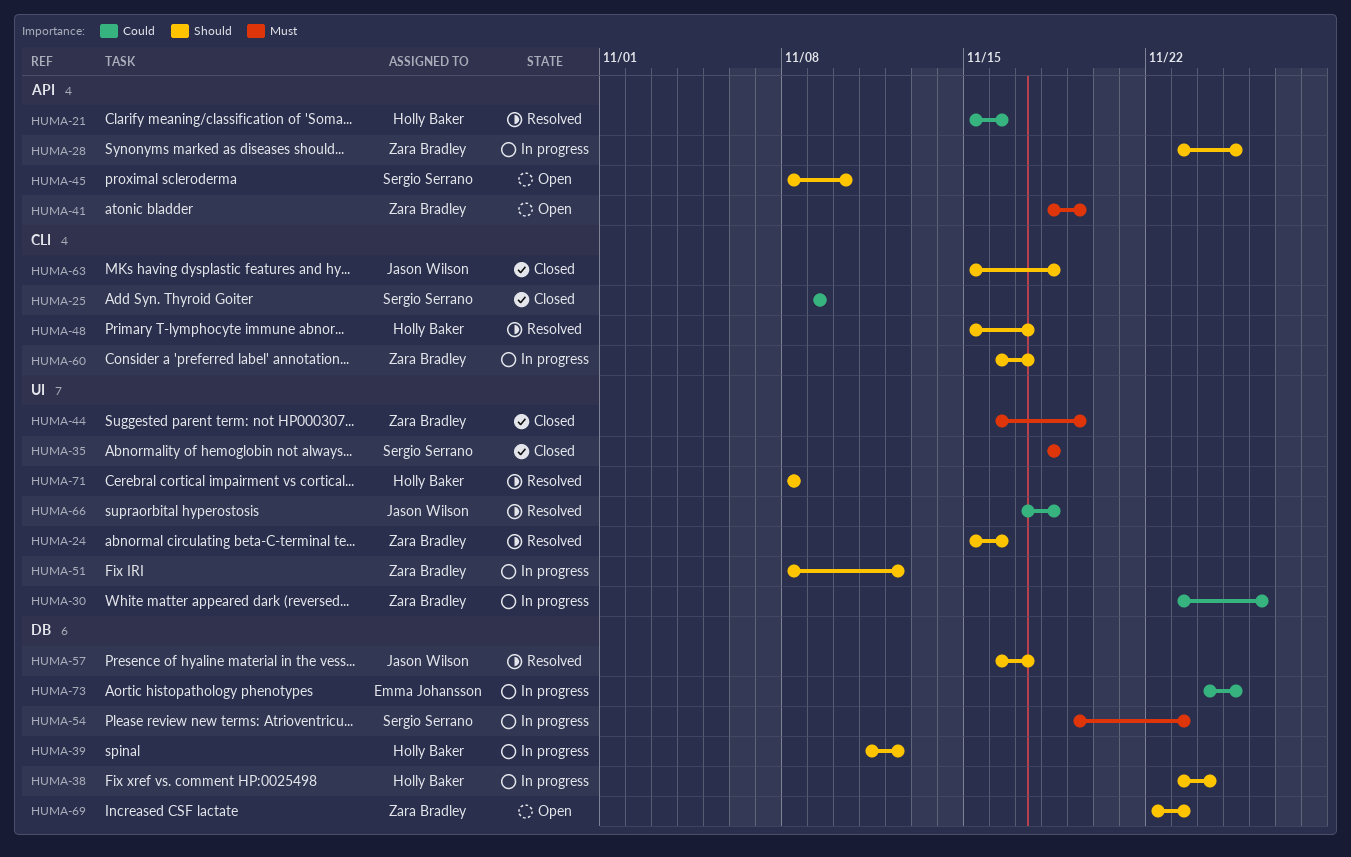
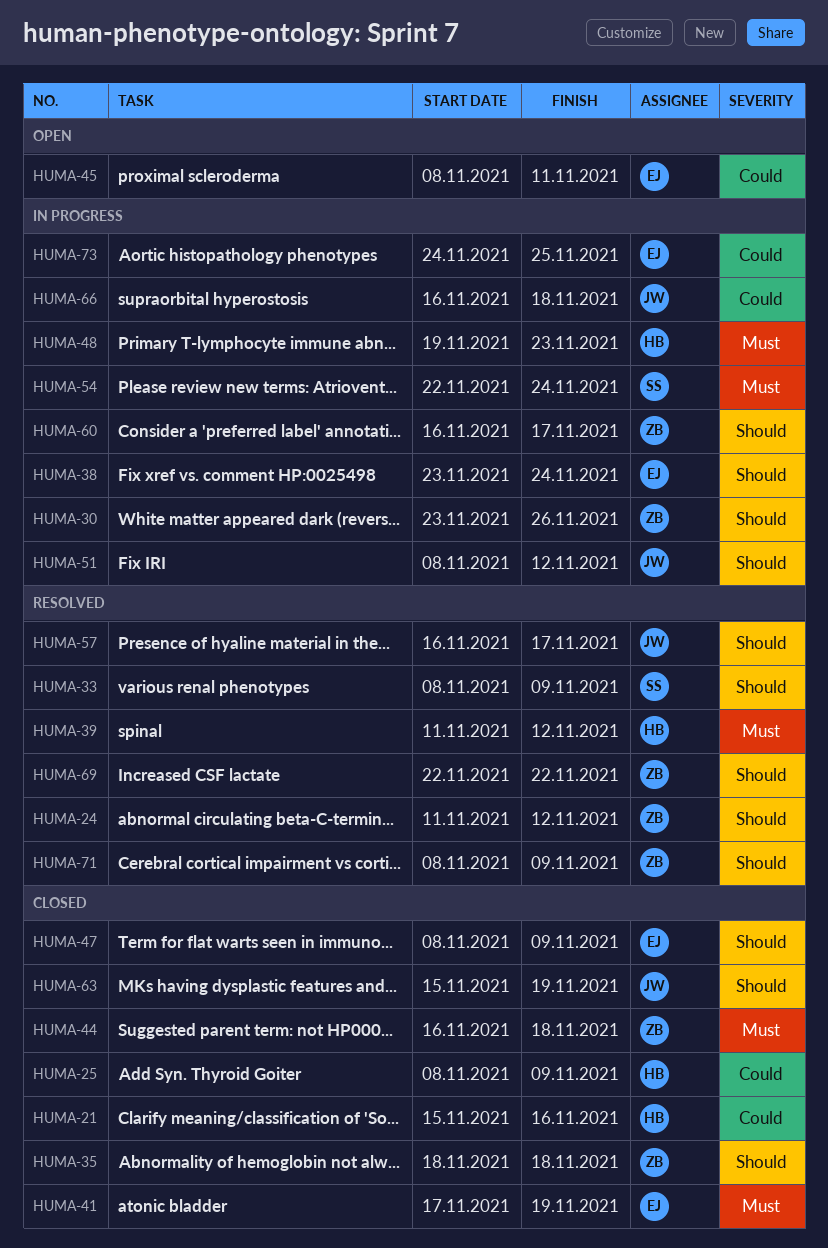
HUMA-21, status: Resolved -> Closed
HUMA-24, start: Nov 15 -> Nov 11
HUMA-24, due: Nov 16 -> Nov 12
HUMA-25, owner: Sergio Serrano -> Holly Baker
HUMA-25, start: Nov 9 -> Nov 8
HUMA-28: present -> none
HUMA-30, priority: Could -> Should
HUMA-33: none -> present
HUMA-35, owner: Sergio Serrano -> Zara Bradley
HUMA-35, priority: Must -> Should
HUMA-38, owner: Holly Baker -> Emma Johansson
HUMA-39, status: In progress -> Resolved
HUMA-39, priority: Should -> Must
HUMA-41, status: Open -> Closed
HUMA-41, owner: Zara Bradley -> Emma Johansson
HUMA-41, start: Nov 18 -> Nov 17
HUMA-44, due: Nov 19 -> Nov 18
HUMA-45, owner: Sergio Serrano -> Emma Johansson
HUMA-45, priority: Should -> Could
HUMA-45, due: Nov 10 -> Nov 11
HUMA-47: none -> present
HUMA-48, status: Resolved -> In progress
HUMA-48, priority: Should -> Must
HUMA-48, start: Nov 15 -> Nov 19
HUMA-48, due: Nov 17 -> Nov 23
HUMA-51, owner: Zara Bradley -> Jason Wilson
HUMA-54, start: Nov 19 -> Nov 22
HUMA-54, due: Nov 23 -> Nov 24
HUMA-63, due: Nov 18 -> Nov 19
HUMA-66, status: Resolved -> In progress
HUMA-66, start: Nov 17 -> Nov 16
HUMA-69, status: Open -> Resolved
HUMA-69, due: Nov 23 -> Nov 22
HUMA-71, owner: Holly Baker -> Zara Bradley
HUMA-71, due: Nov 8 -> Nov 9

